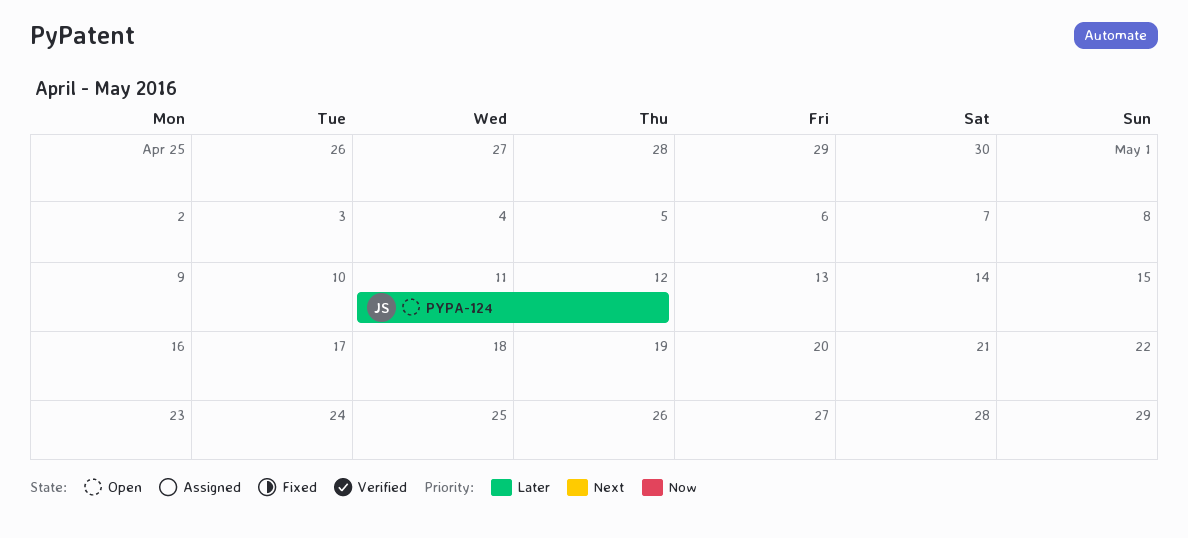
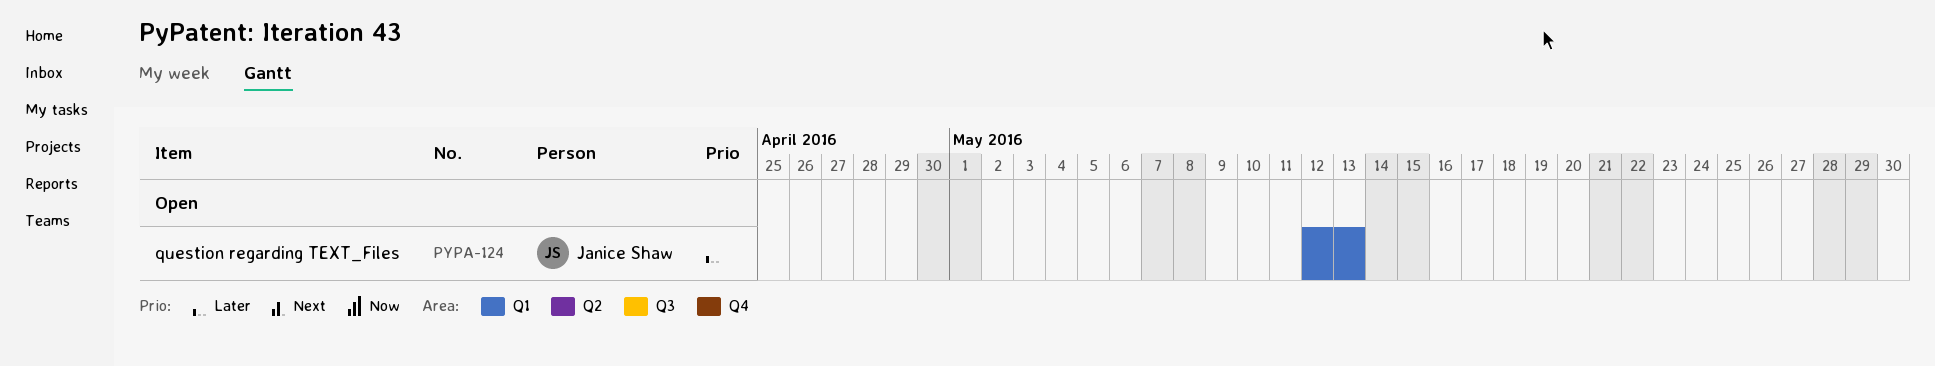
PYPA-124, start: May 11 -> May 12
PYPA-124, due: May 12 -> May 13

